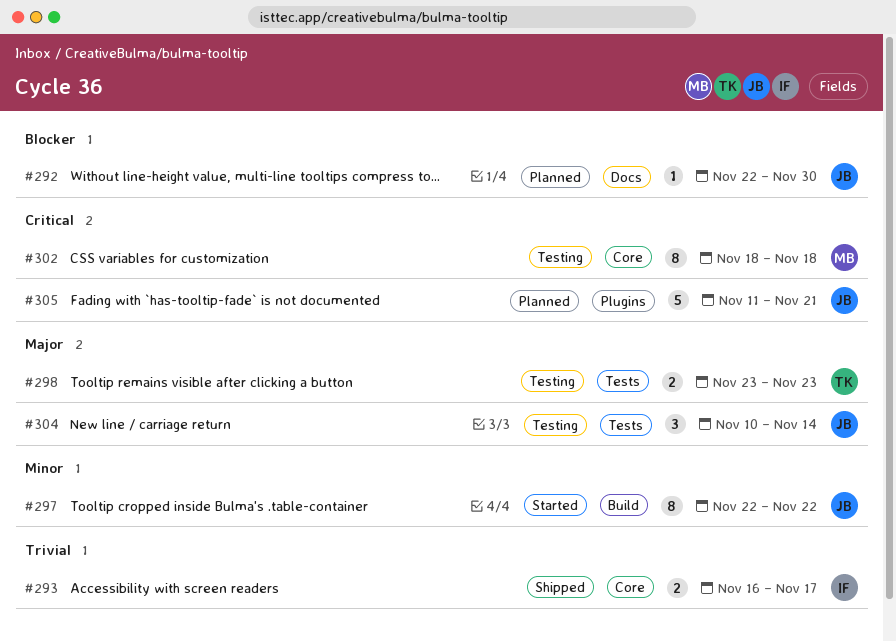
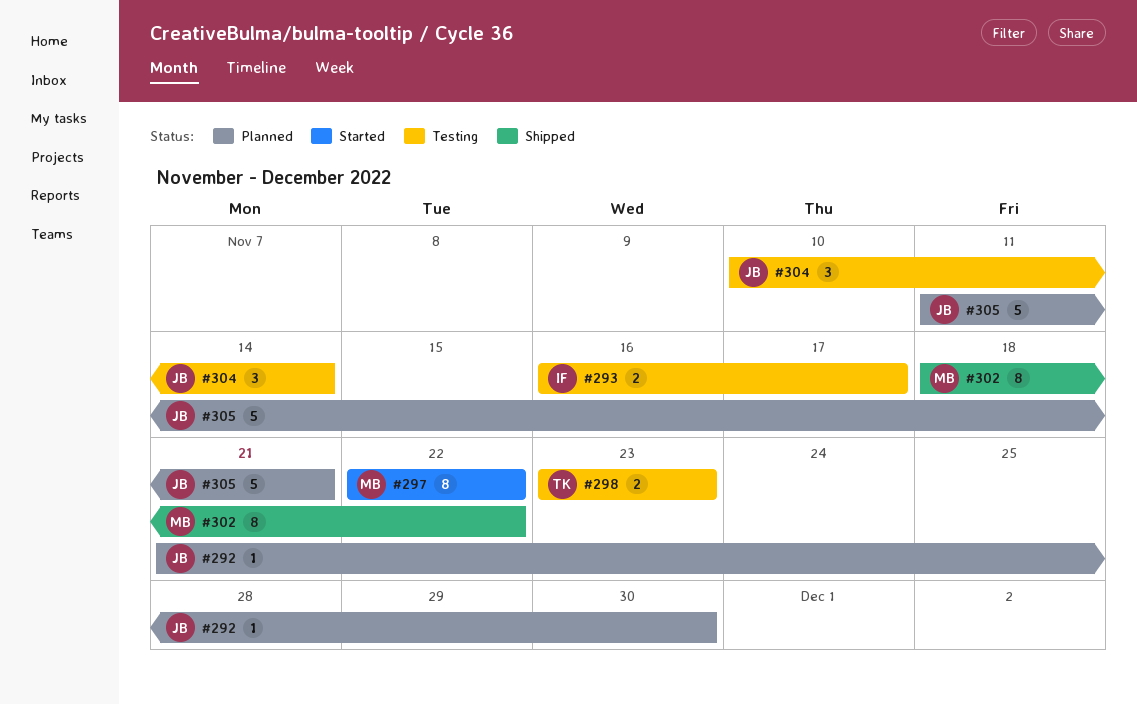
#292, start: Nov 22 -> Nov 21
#293, status: Shipped -> Testing
#297, owner: JB -> MB
#302, status: Testing -> Shipped
#302, due: Nov 18 -> Nov 22

